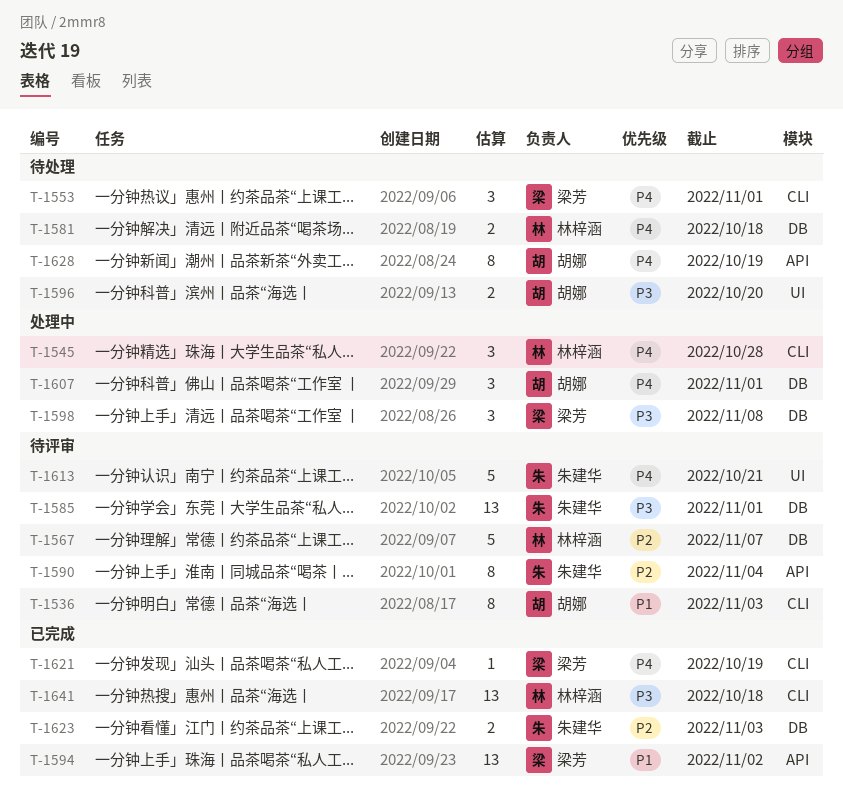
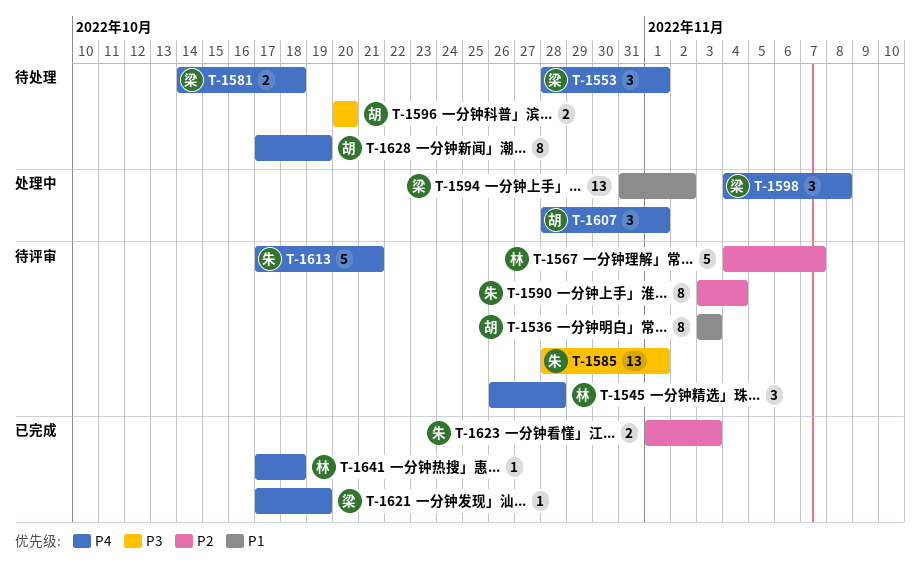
T-1545, status: 处理中 -> 待评审
T-1581, owner: 林梓涵 -> 梁芳
T-1594, status: 已完成 -> 处理中
T-1598, priority: P3 -> P4
T-1641, priority: P3 -> P4
T-1641, estimate: 13 -> 1

